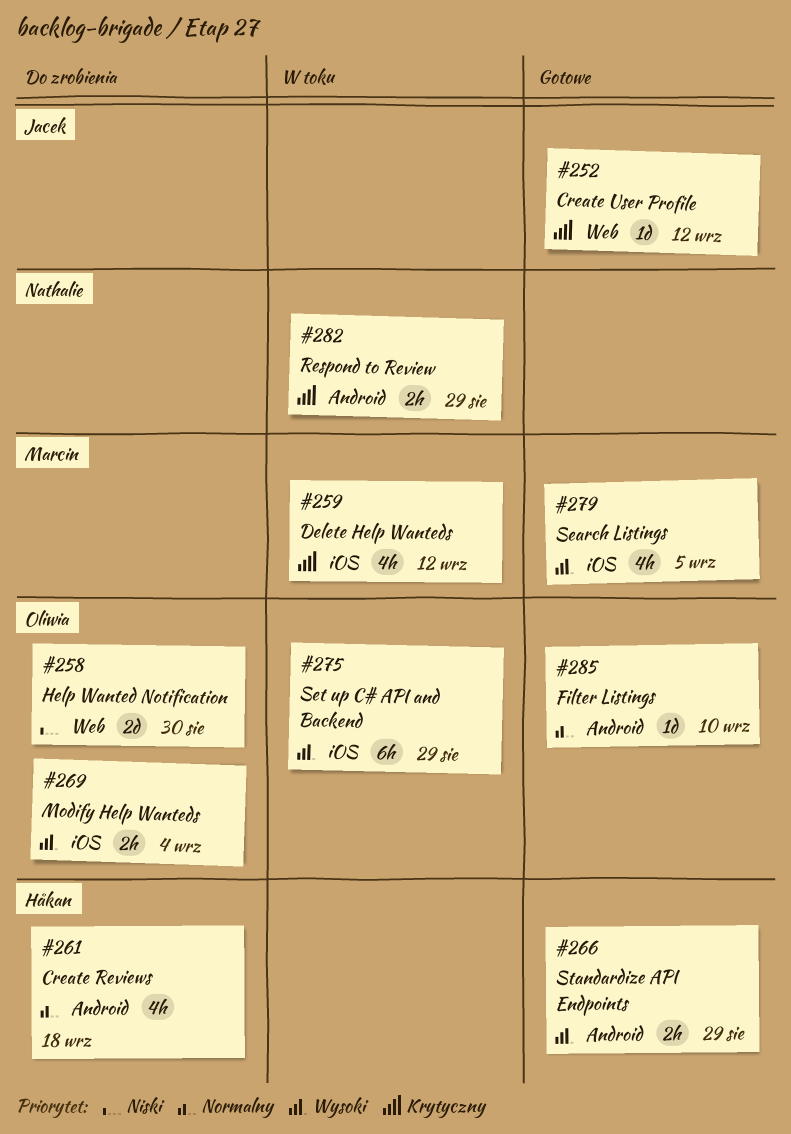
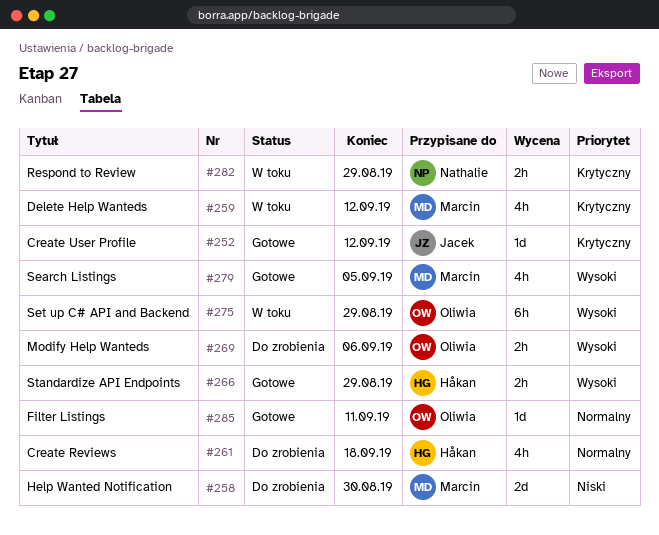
#258, owner: Oliwia -> Marcin
#269, due: Sep 4 -> Sep 6
#285, due: Sep 10 -> Sep 11

